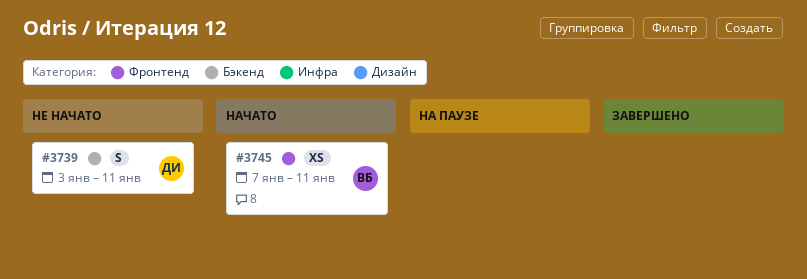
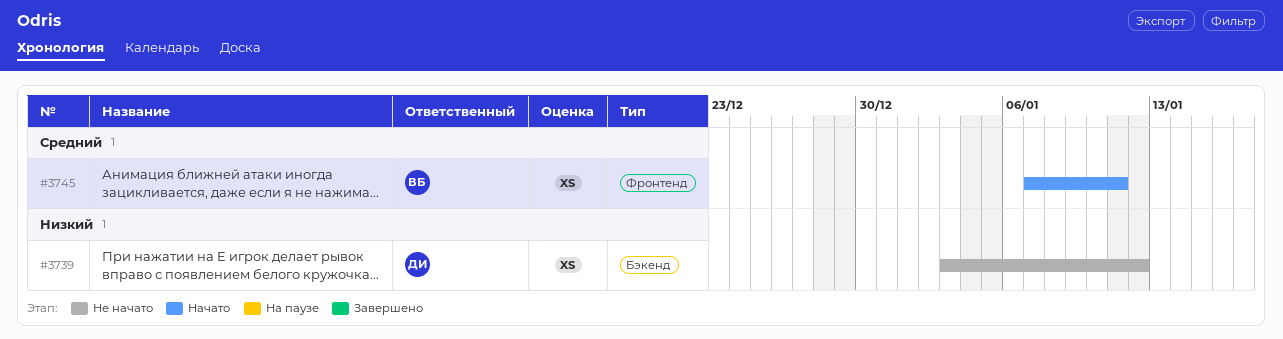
#3739, estimate: S -> XS
#3739, due: Jan 11 -> Jan 12

